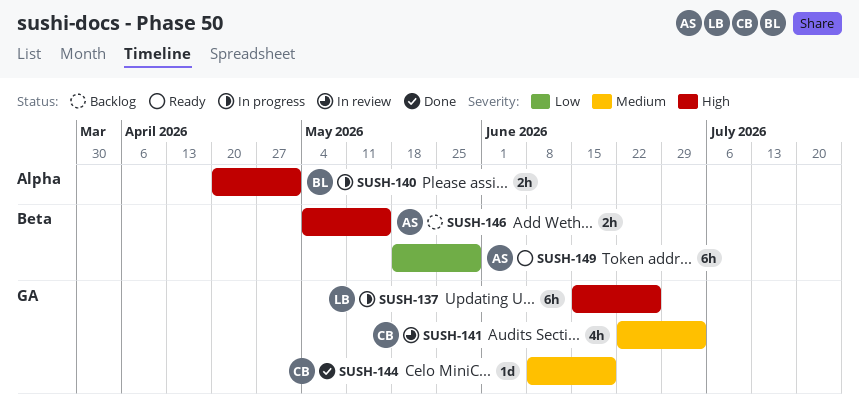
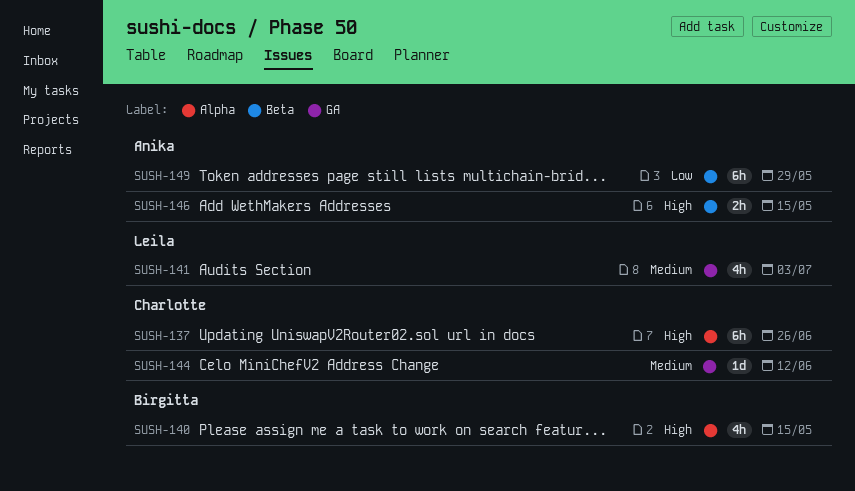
SUSH-137, owner: Leila -> Charlotte
SUSH-137, label: GA -> Alpha
SUSH-140, estimate: 2h -> 4h
SUSH-140, due: May 1 -> May 15
SUSH-141, owner: Charlotte -> Leila
SUSH-144, due: Jun 19 -> Jun 12

